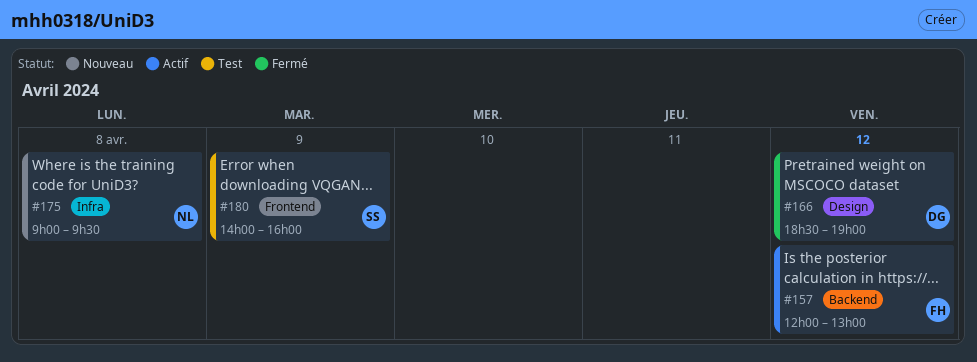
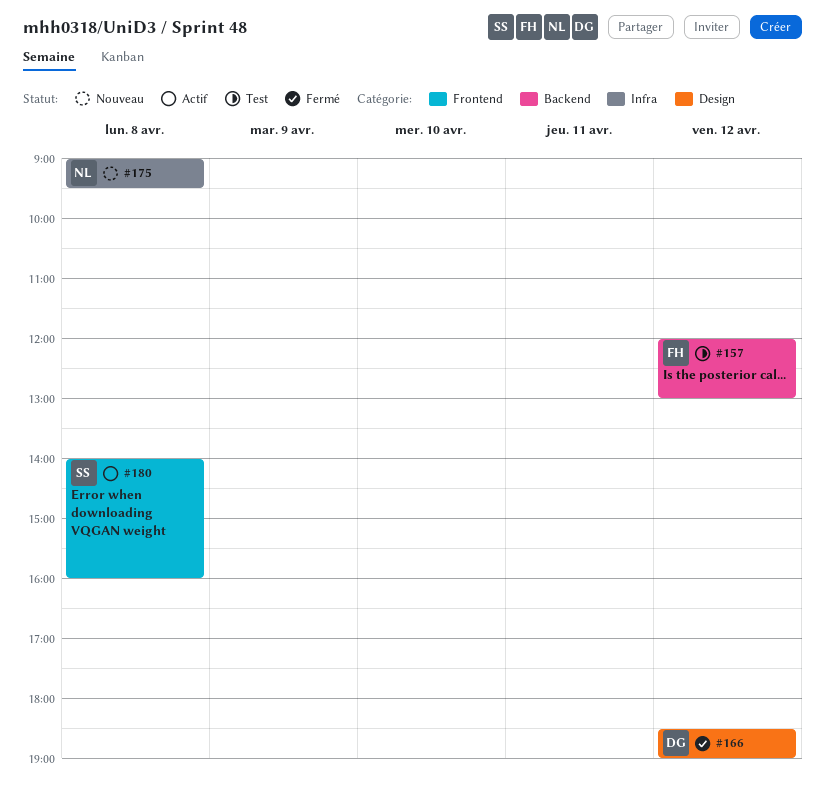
#157, status: Actif -> Test
#180, status: Test -> Actif
#180, day: Apr 9 -> Apr 8

